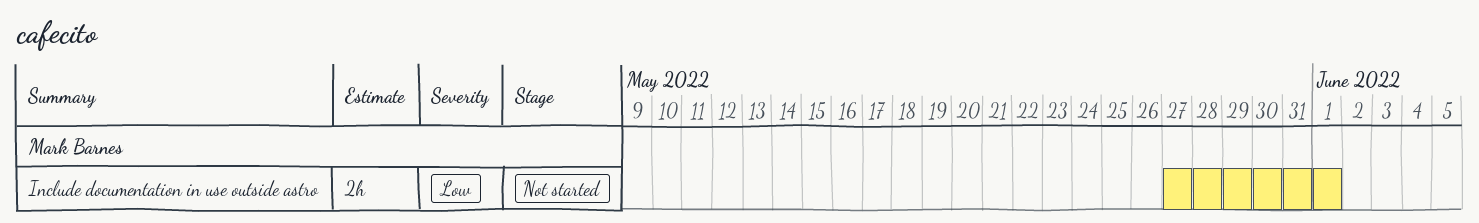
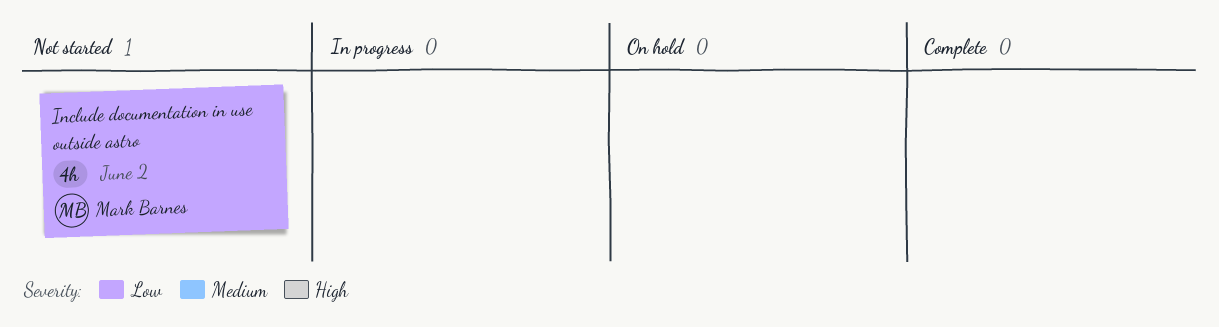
Include documentation in use outside astro, estimate: 2h -> 4h
Include documentation in use outside astro, due: Jun 1 -> Jun 2

